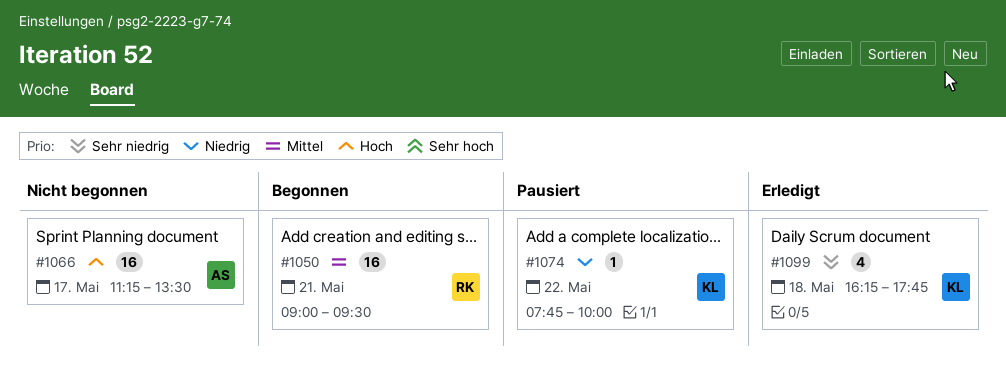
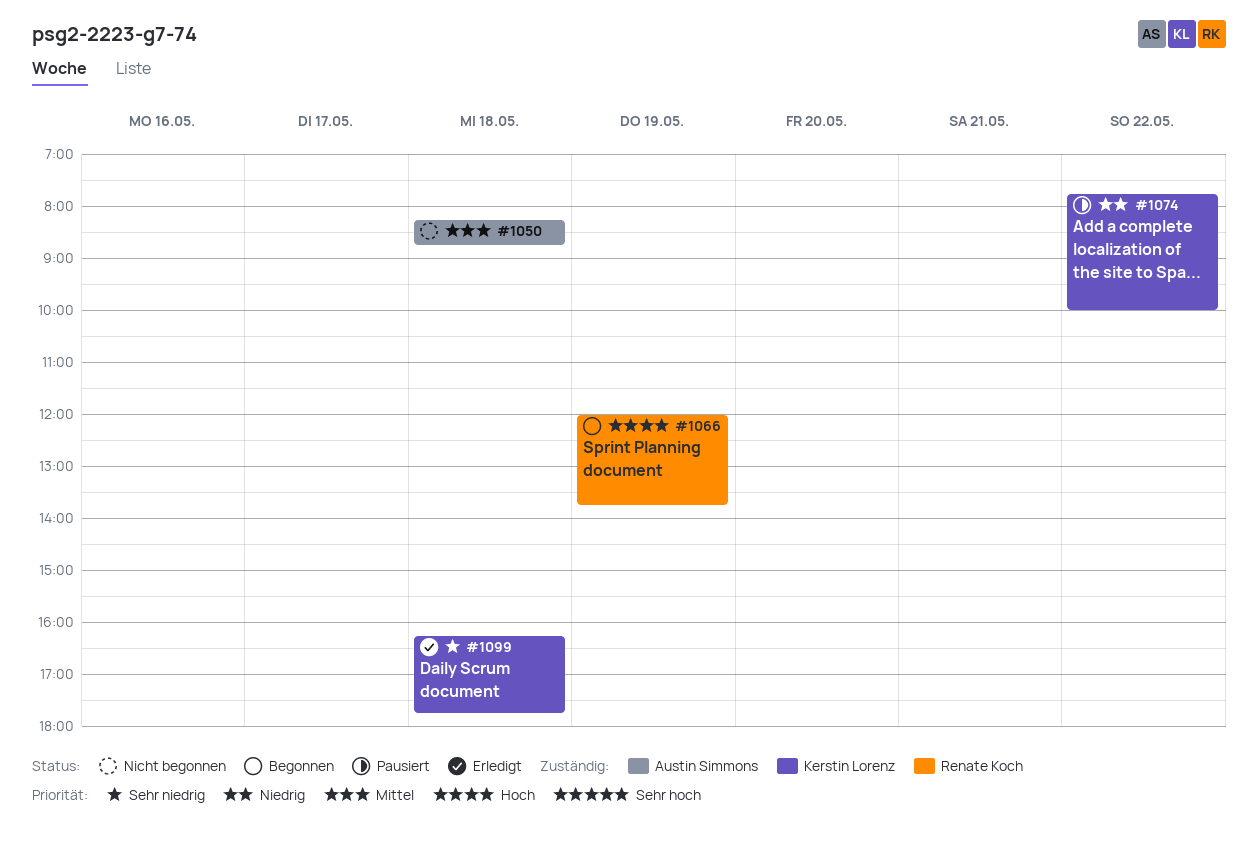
#1050, status: Begonnen -> Nicht begonnen
#1050, owner: Renate Koch -> Austin Simmons
#1050, day: May 21 -> May 18
#1050, begins: 09:00 -> 08:15
#1050, ends: 09:30 -> 08:45
#1066, status: Nicht begonnen -> Begonnen
#1066, owner: Austin Simmons -> Renate Koch
#1066, day: May 17 -> May 19
#1066, begins: 11:15 -> 12:00
#1066, ends: 13:30 -> 13:45

